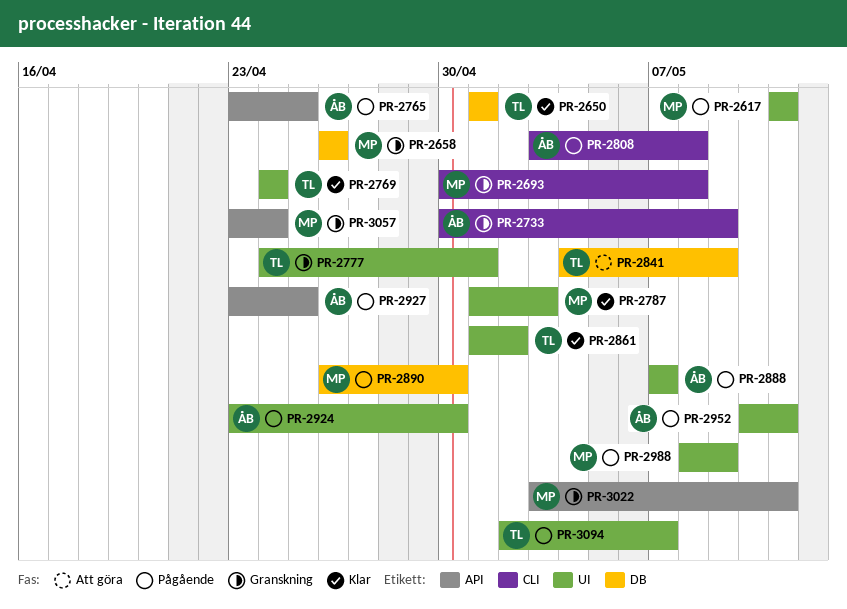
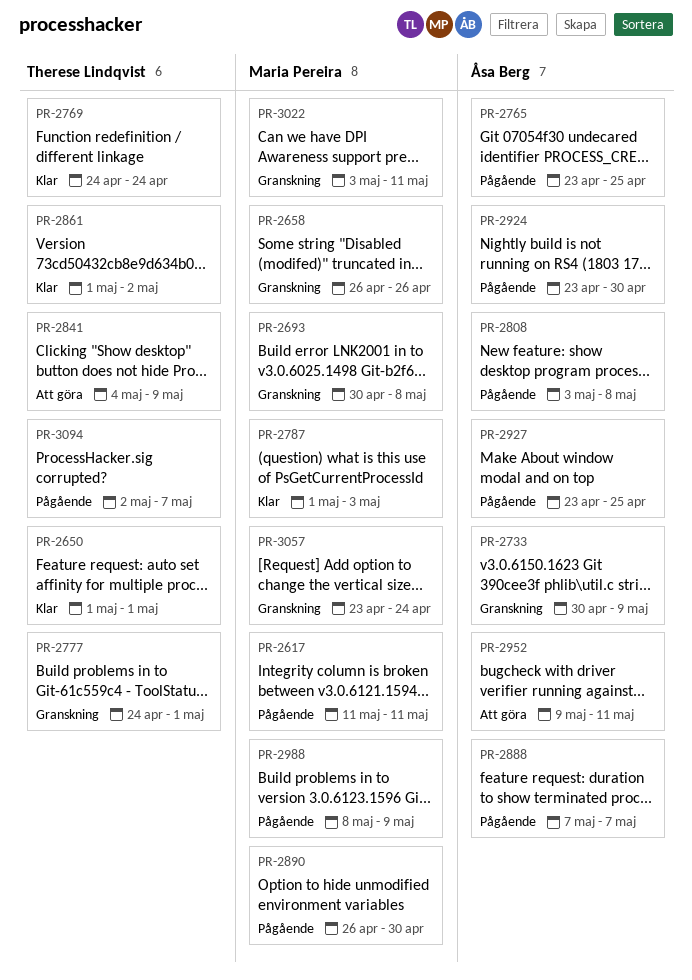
PR-2952, status: Pågående -> Att göra
PR-2952, start: May 10 -> May 9

